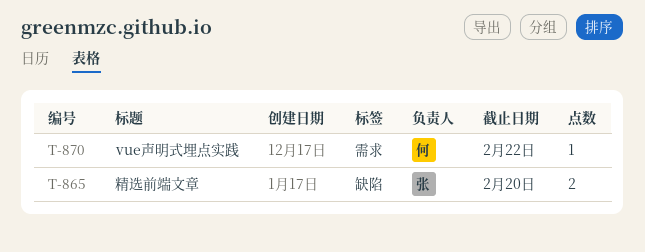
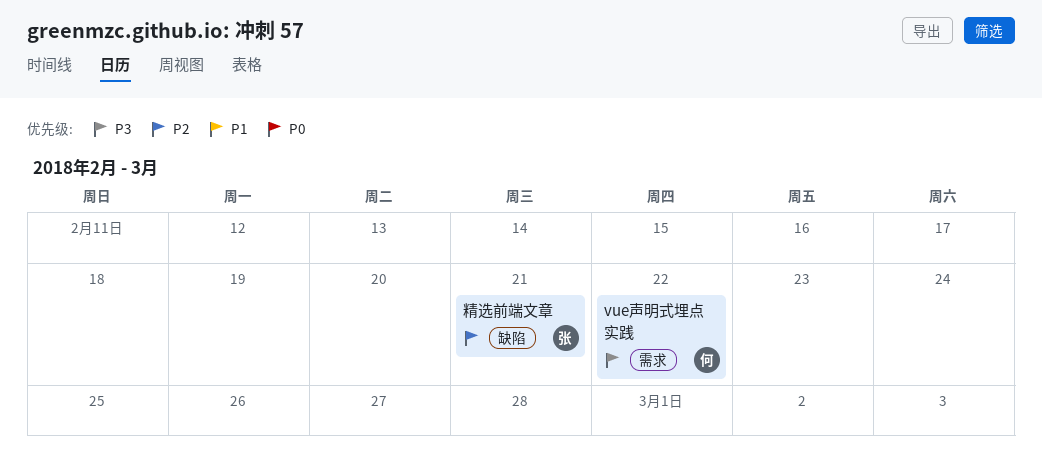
精选前端文章, due: Feb 20 -> Feb 21

